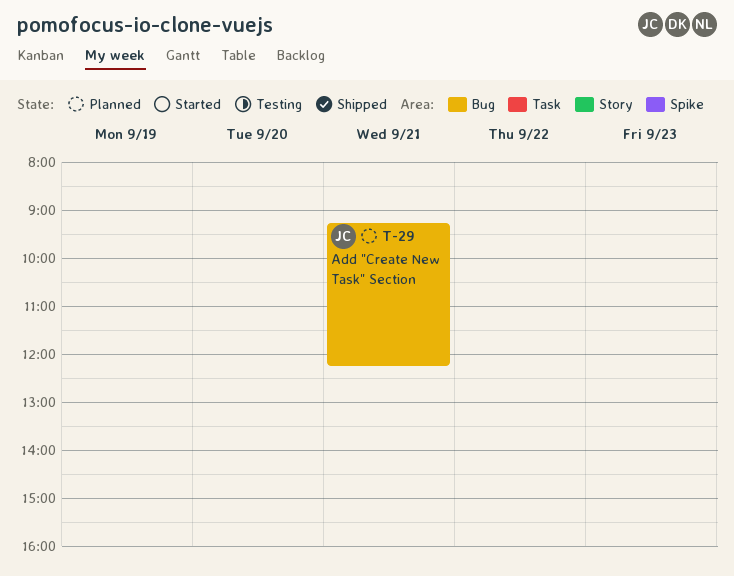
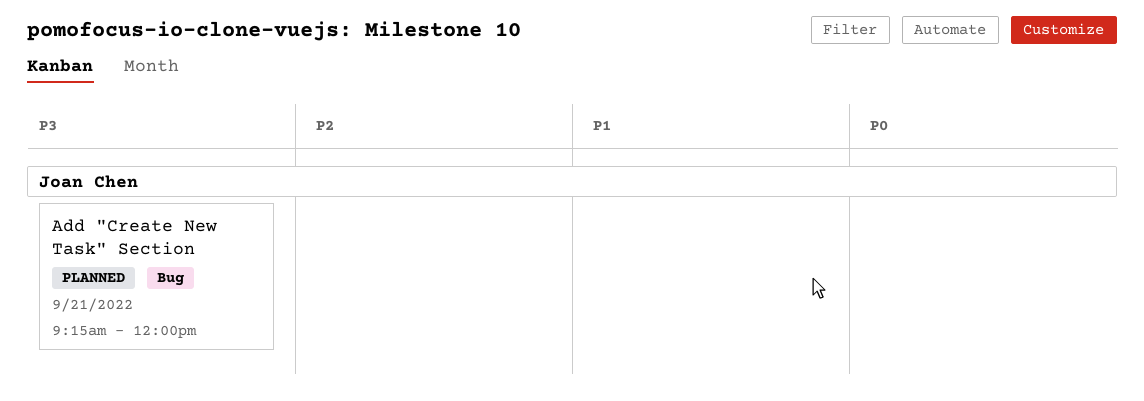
Add "Create New Task" Section, ends: 12:15 -> 12:00

